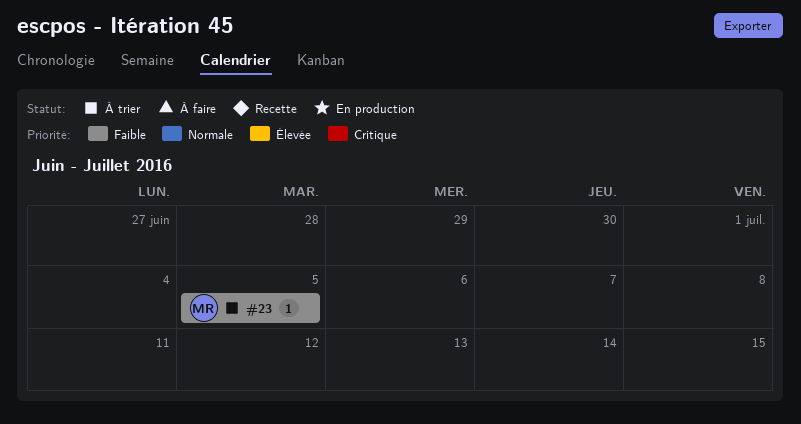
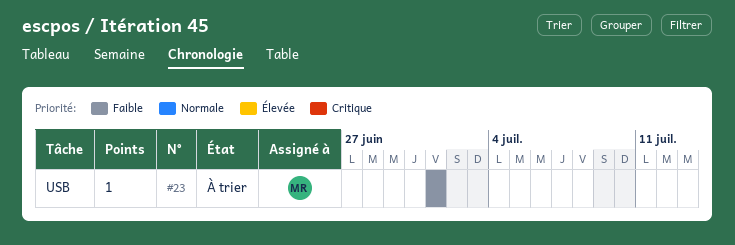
#23, start: Jul 5 -> Jul 1
#23, due: Jul 5 -> Jul 1

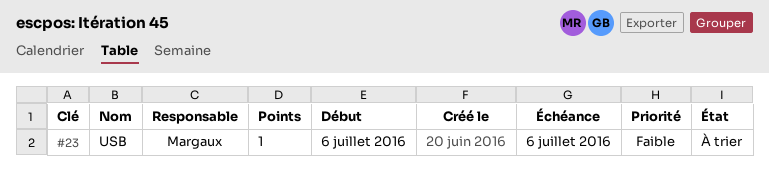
#23, start: Jul 1 -> Jul 6
#23, due: Jul 1 -> Jul 6

